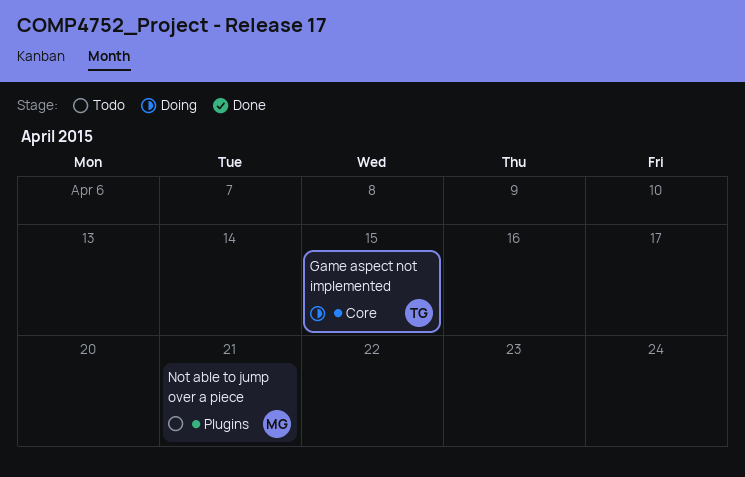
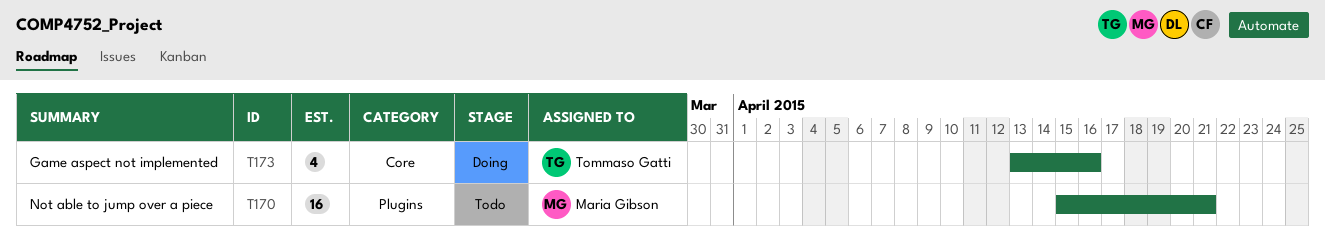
Game aspect not implemented, due: Apr 15 -> Apr 16

